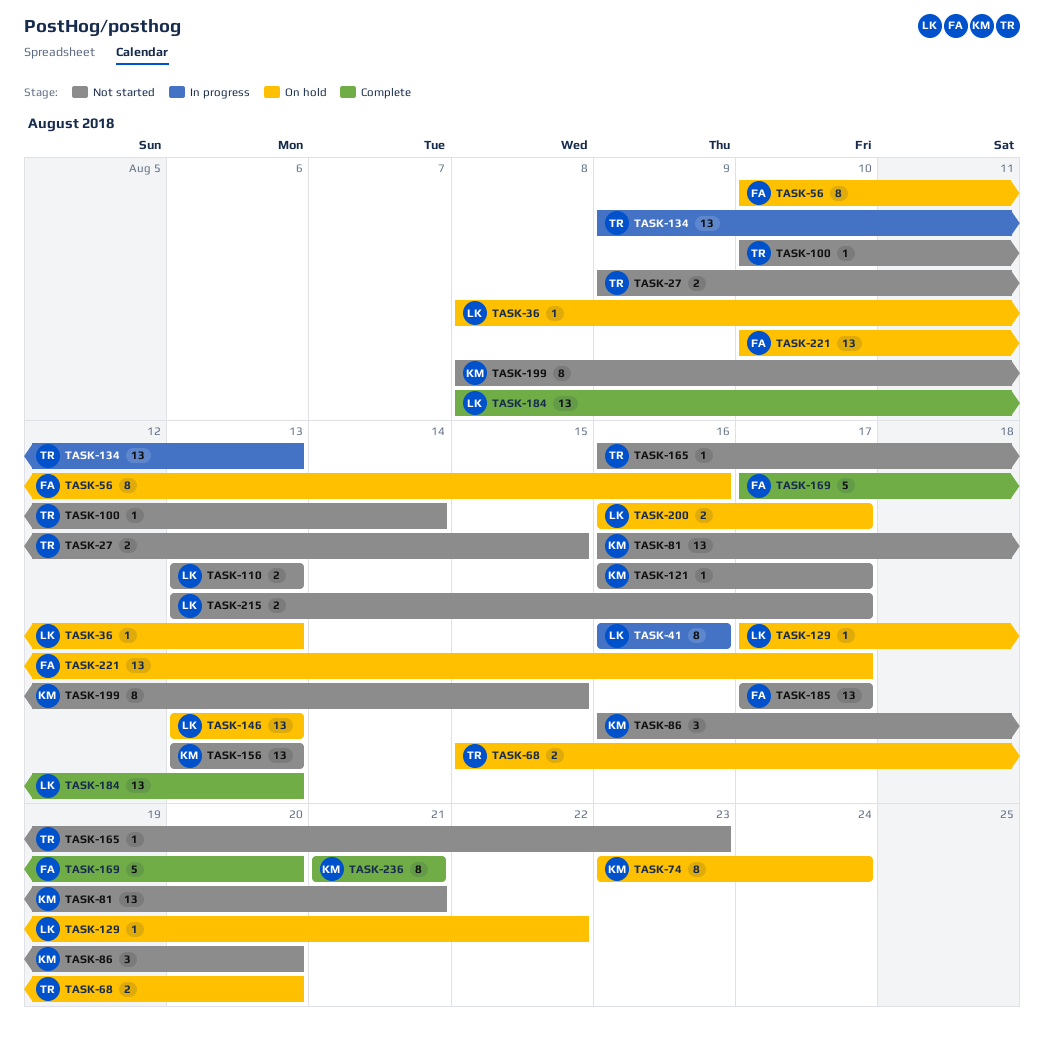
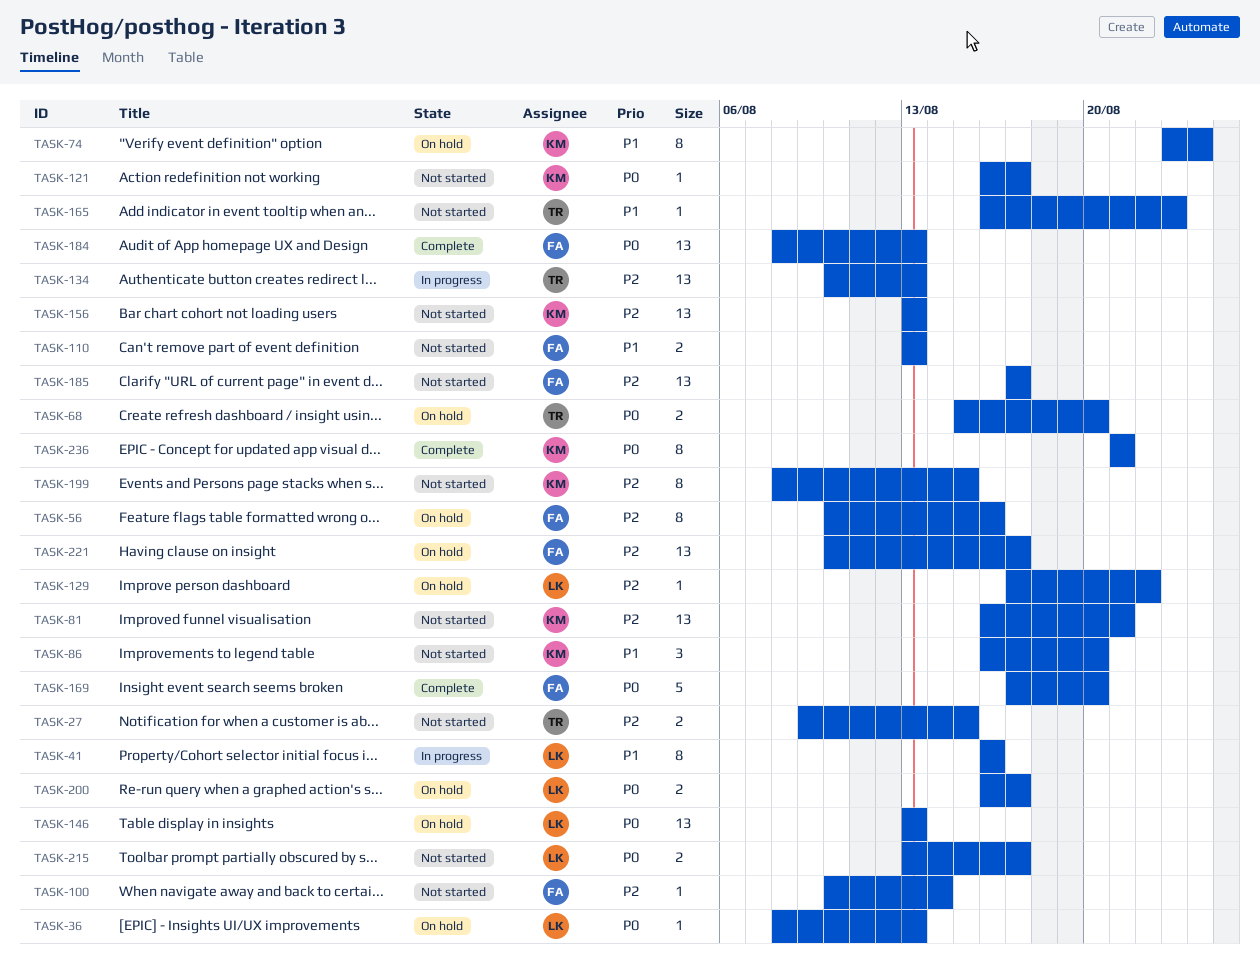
TASK-100, owner: TR -> FA
TASK-110, owner: LK -> FA
TASK-134, start: Aug 9 -> Aug 10
TASK-184, owner: LK -> FA

